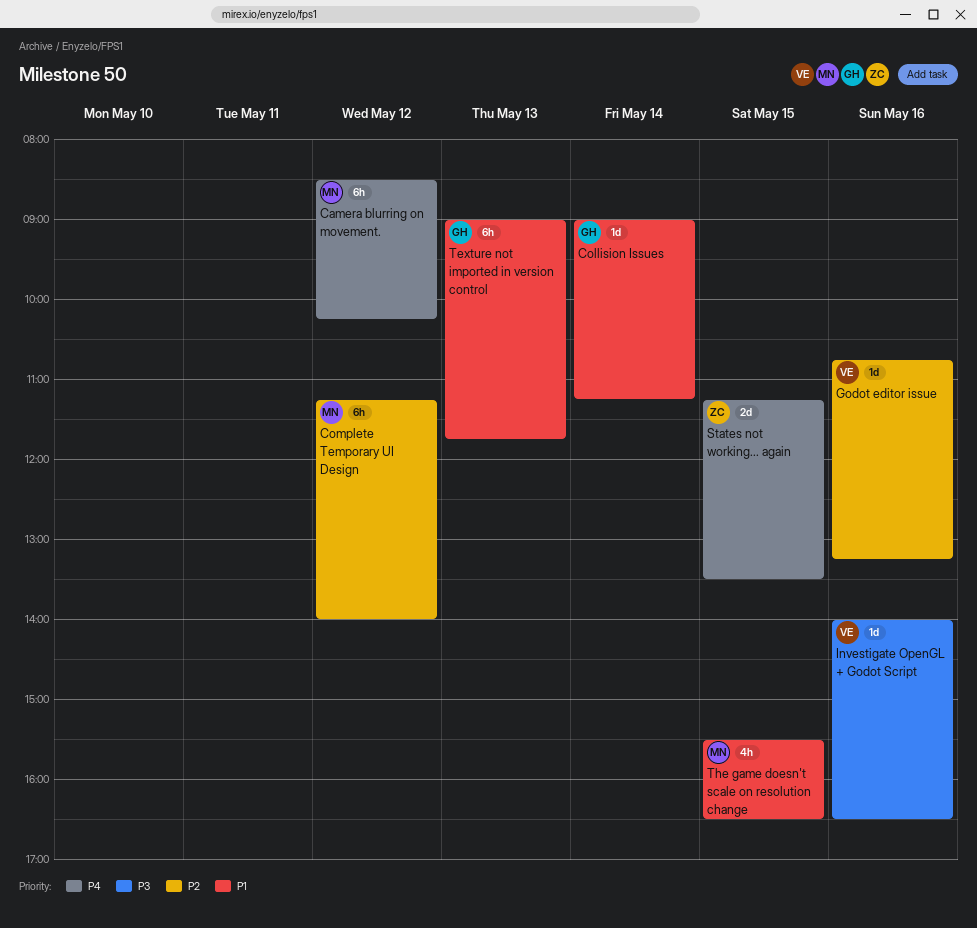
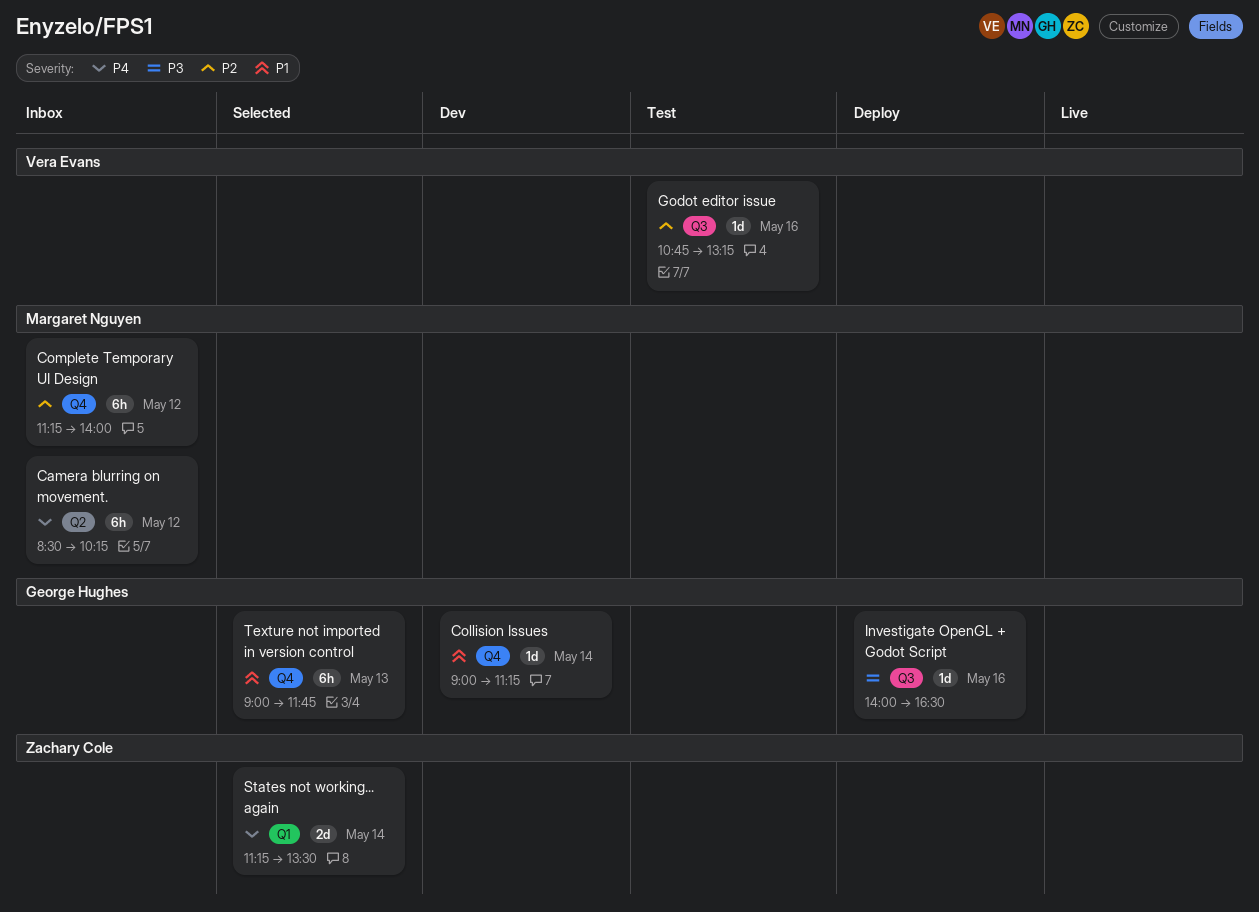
Investigate OpenGL + Godot Script, owner: Vera Evans -> George Hughes
States not working... again, day: May 15 -> May 14
The game doesn't scale on resolution change: present -> none

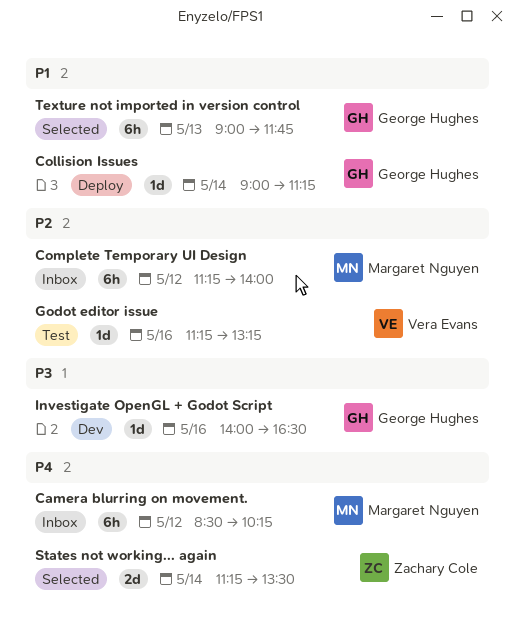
Collision Issues, status: Dev -> Deploy
Godot editor issue, begins: 10:45 -> 11:15
Investigate OpenGL + Godot Script, status: Deploy -> Dev

